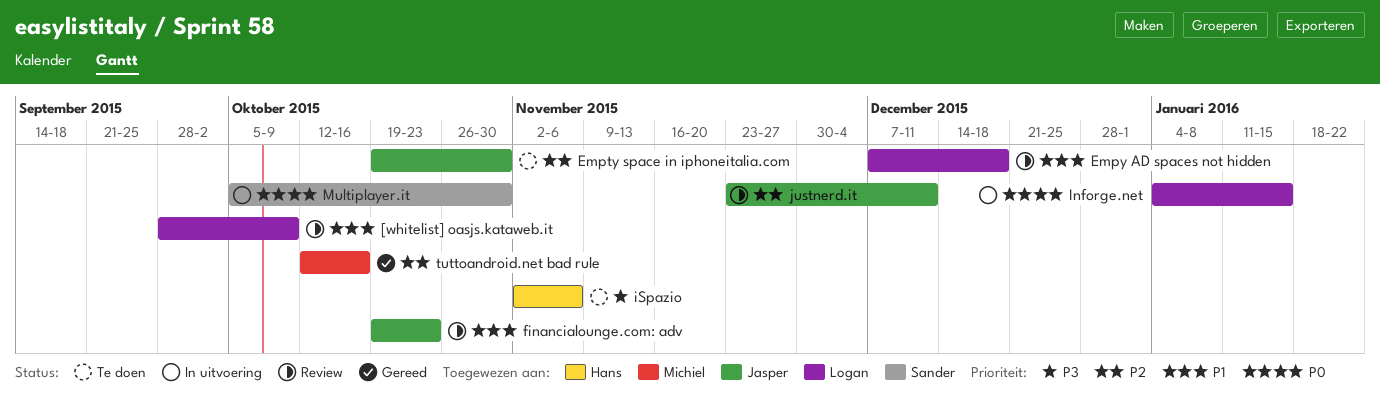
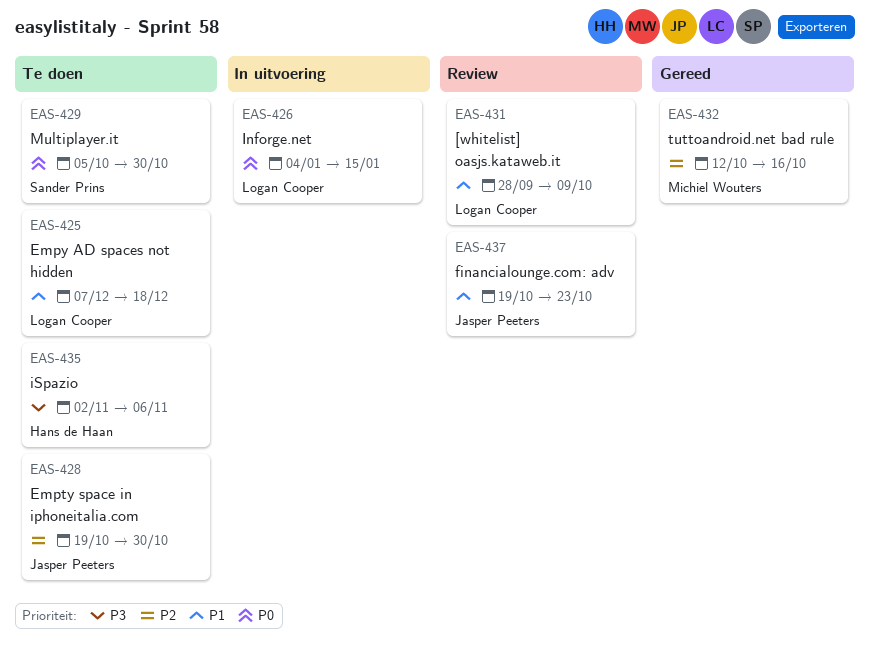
Empy AD spaces not hidden, status: Review -> Te doen
justnerd.it: present -> none
Multiplayer.it, status: In uitvoering -> Te doen

